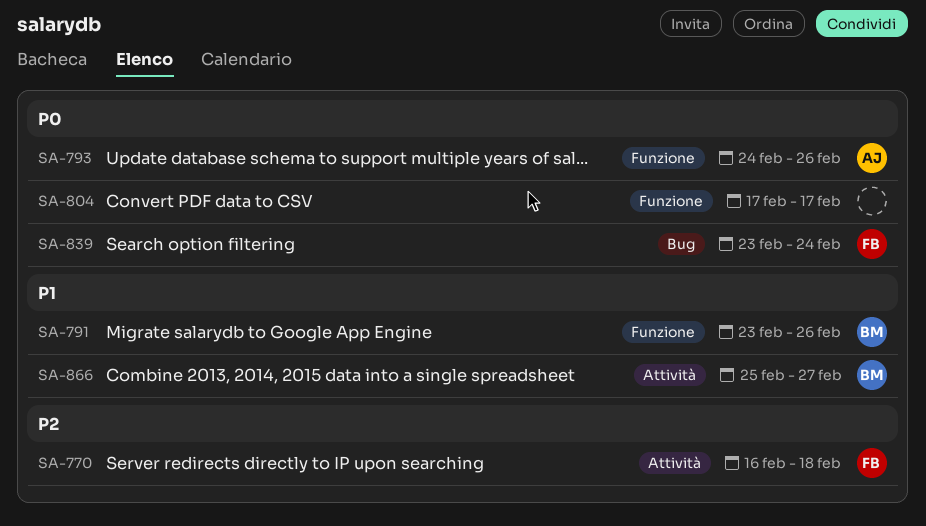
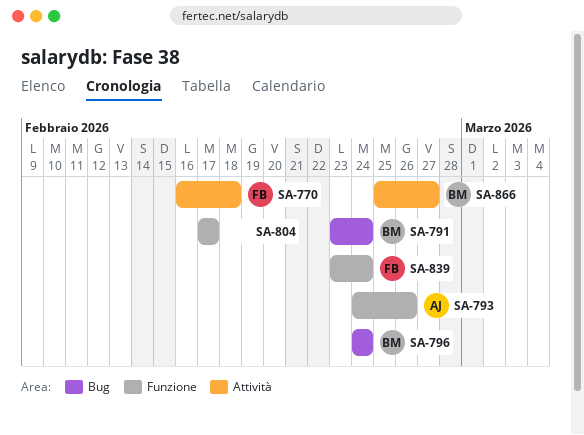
SA-791, label: Funzione -> Bug
SA-791, due: Feb 26 -> Feb 24
SA-796: none -> present
SA-839, label: Bug -> Funzione

